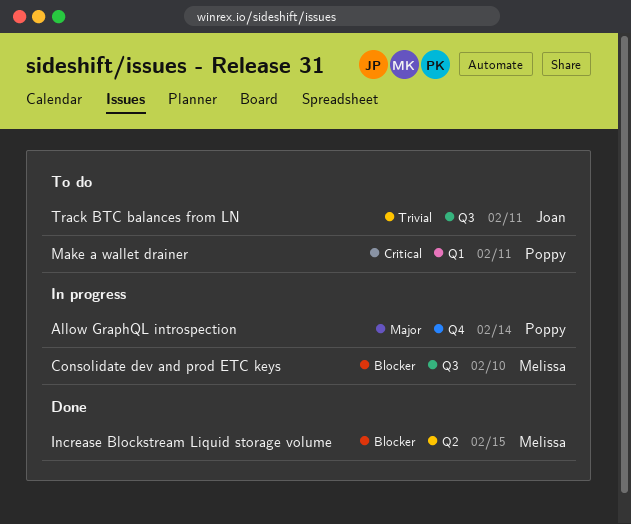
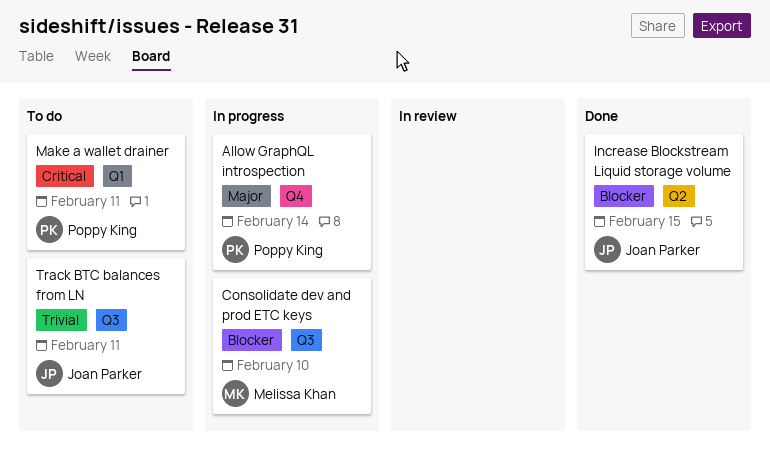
Increase Blockstream Liquid storage volume, owner: Melissa Khan -> Joan Parker

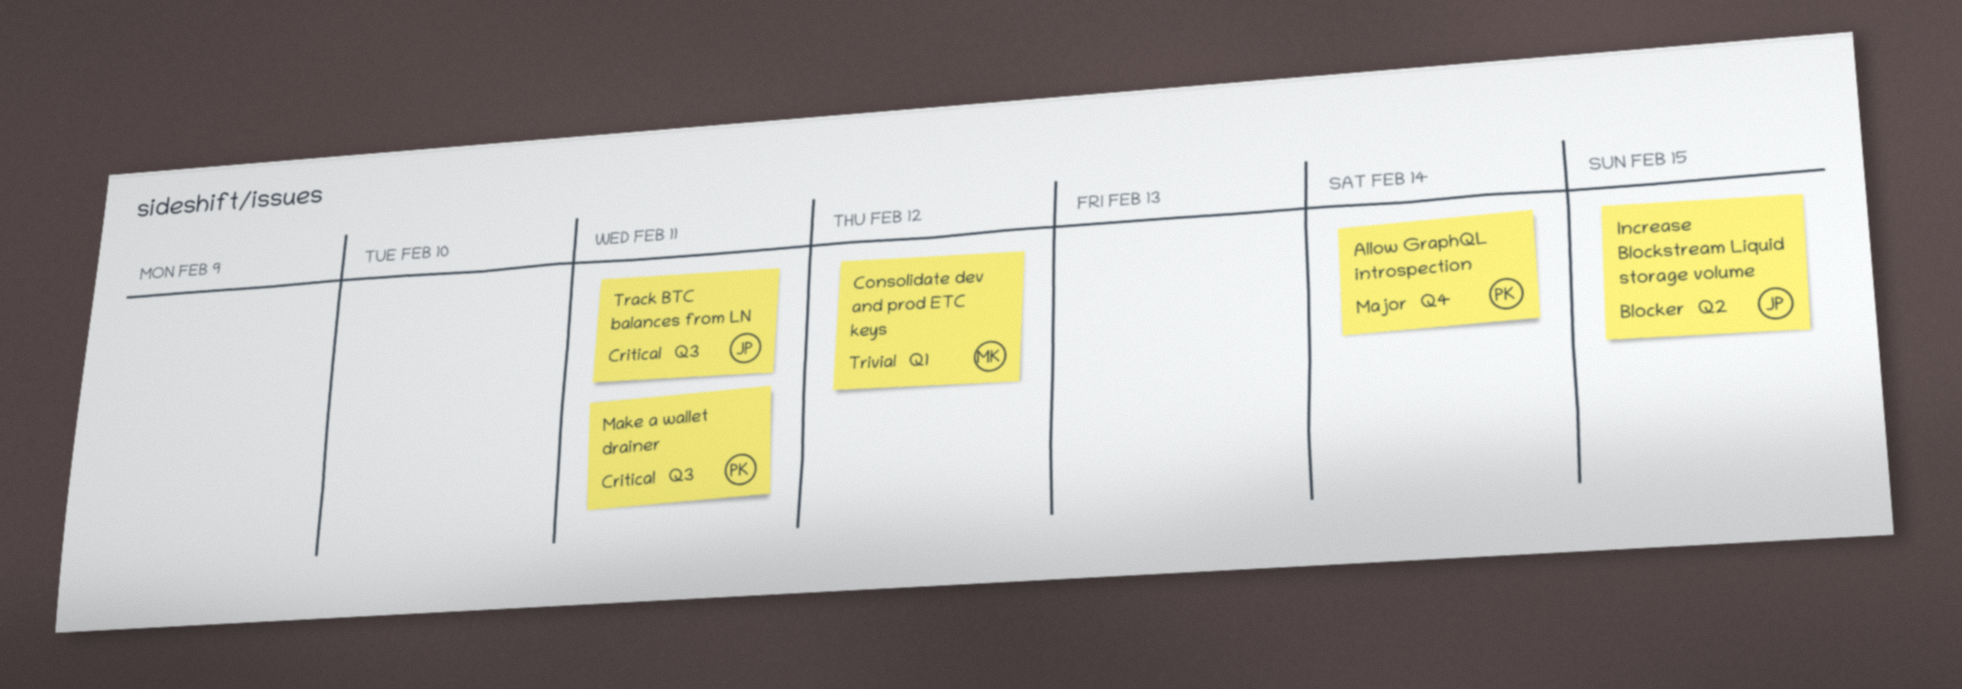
Consolidate dev and prod ETC keys, priority: Blocker -> Trivial
Consolidate dev and prod ETC keys, label: Q3 -> Q1
Consolidate dev and prod ETC keys, due: Feb 10 -> Feb 12
Make a wallet drainer, label: Q1 -> Q3
Track BTC balances from LN, priority: Trivial -> Critical

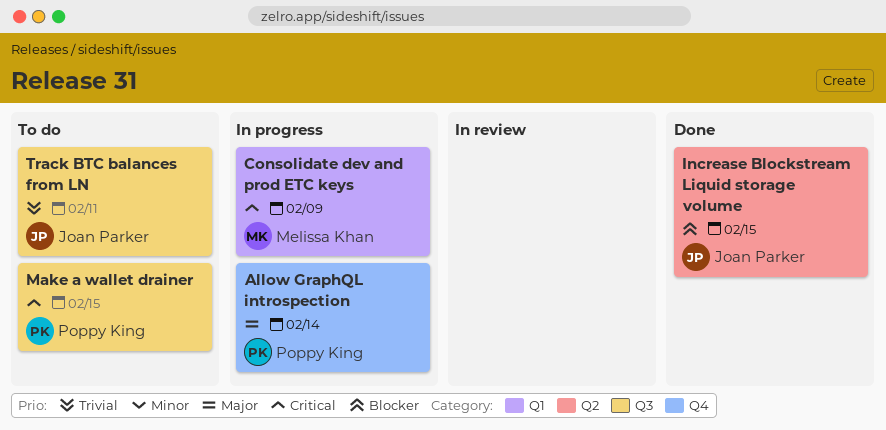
Consolidate dev and prod ETC keys, priority: Trivial -> Critical
Consolidate dev and prod ETC keys, due: Feb 12 -> Feb 9
Make a wallet drainer, due: Feb 11 -> Feb 15
Track BTC balances from LN, priority: Critical -> Trivial

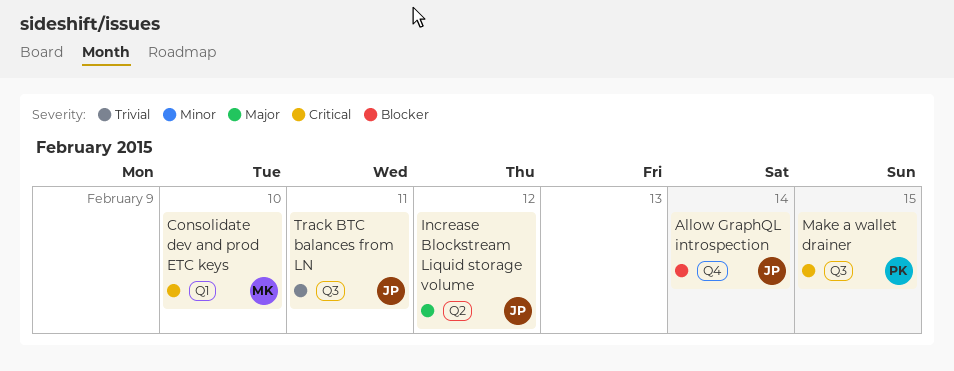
Allow GraphQL introspection, owner: Poppy King -> Joan Parker
Allow GraphQL introspection, priority: Major -> Blocker
Consolidate dev and prod ETC keys, due: Feb 9 -> Feb 10
Increase Blockstream Liquid storage volume, priority: Blocker -> Major
Increase Blockstream Liquid storage volume, due: Feb 15 -> Feb 12

